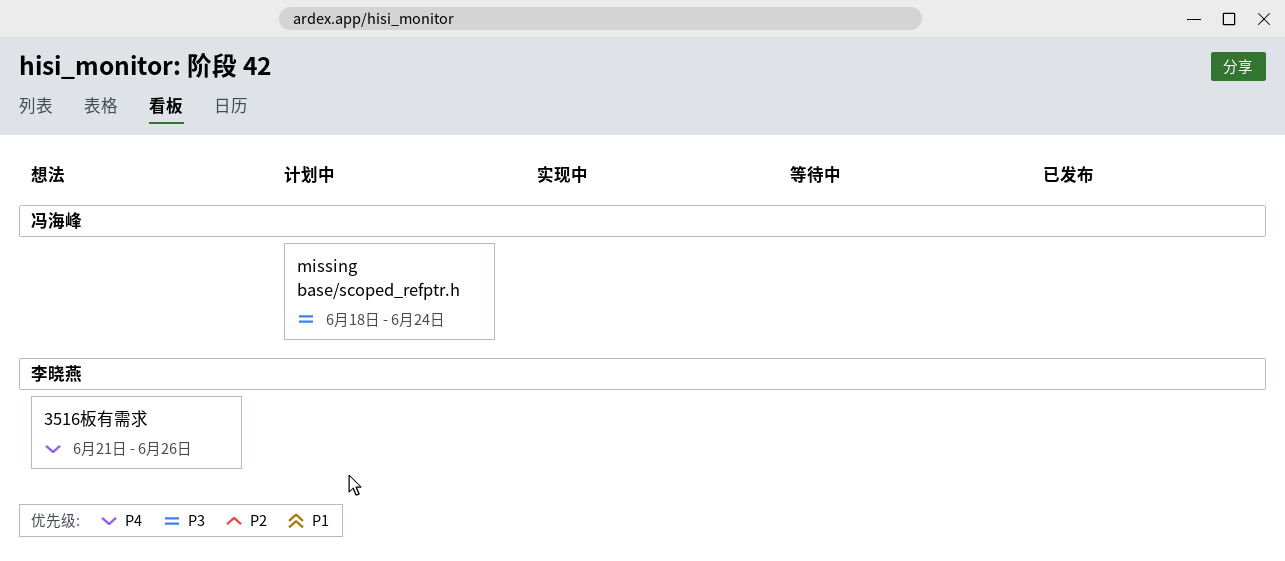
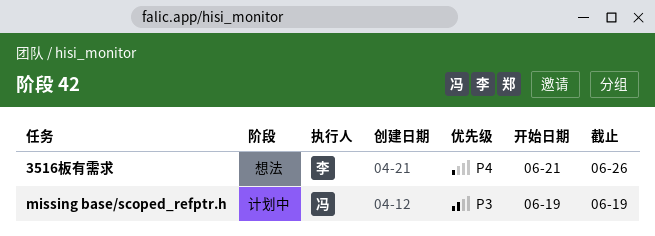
missing base/scoped_refptr.h, start: Jun 18 -> Jun 19
missing base/scoped_refptr.h, due: Jun 24 -> Jun 19

